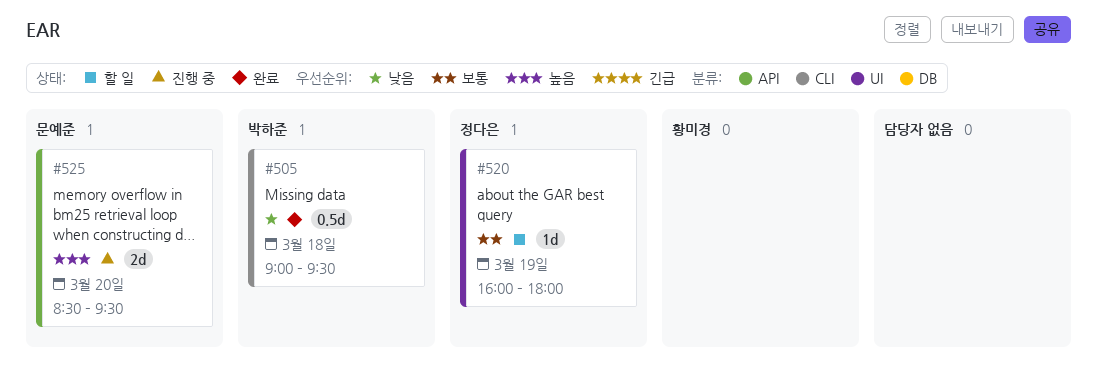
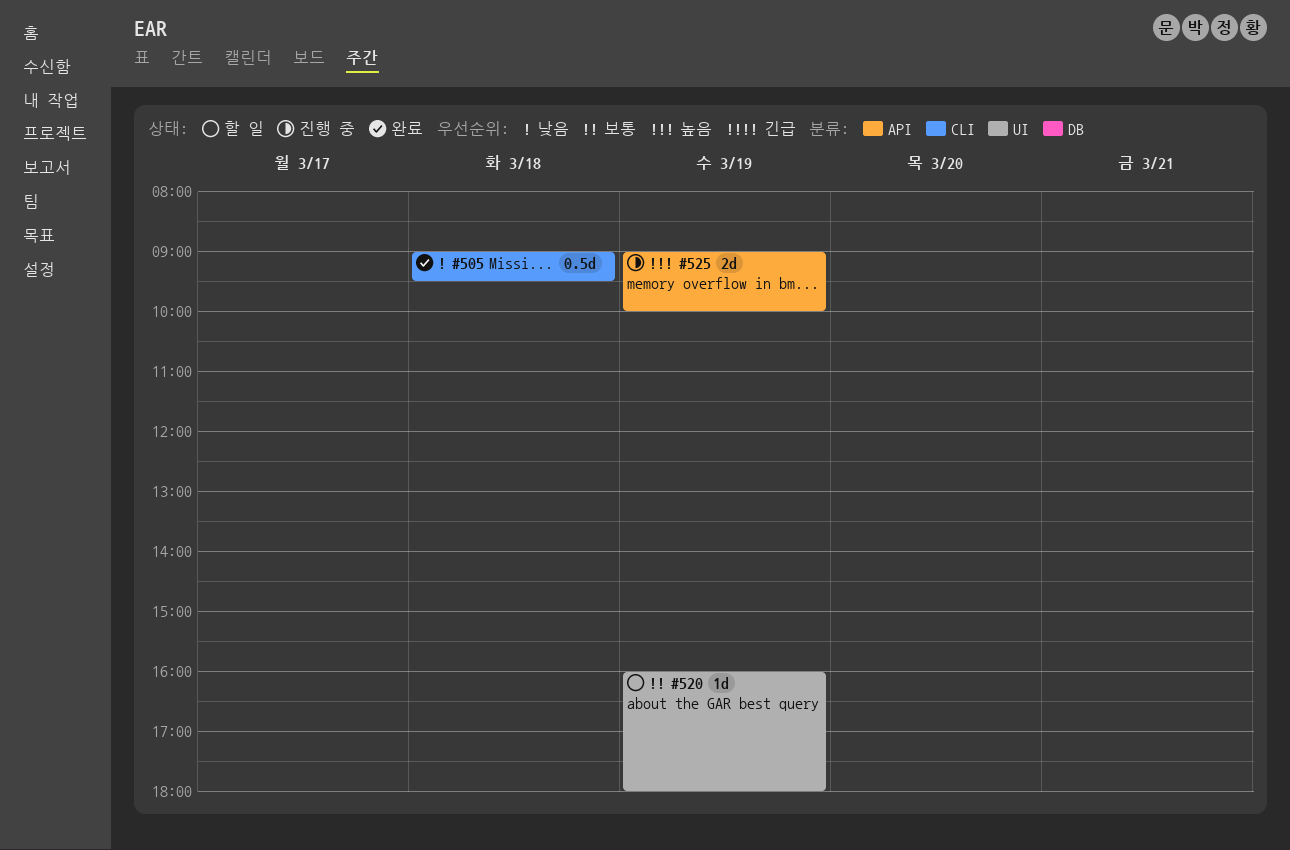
#525, day: Mar 20 -> Mar 19
#525, begins: 08:30 -> 09:00
#525, ends: 09:30 -> 10:00

